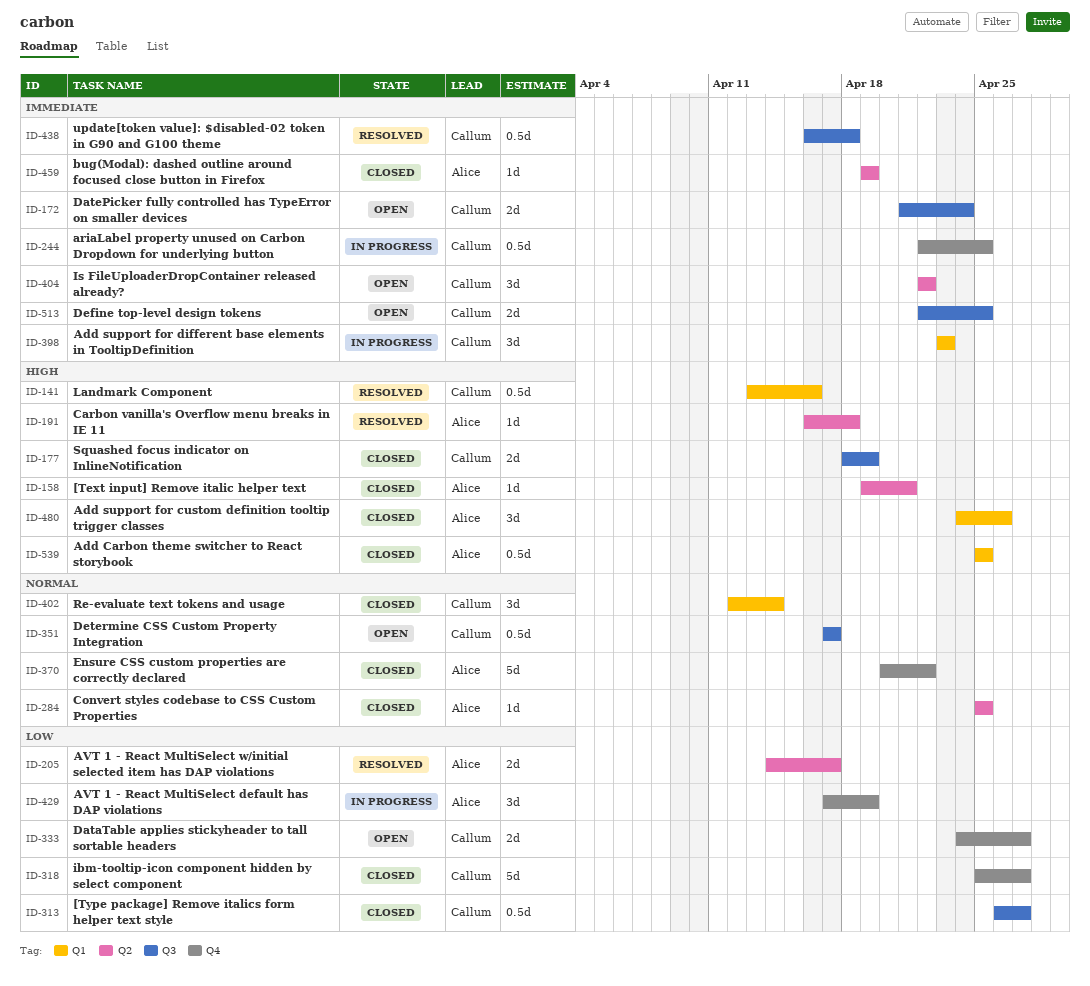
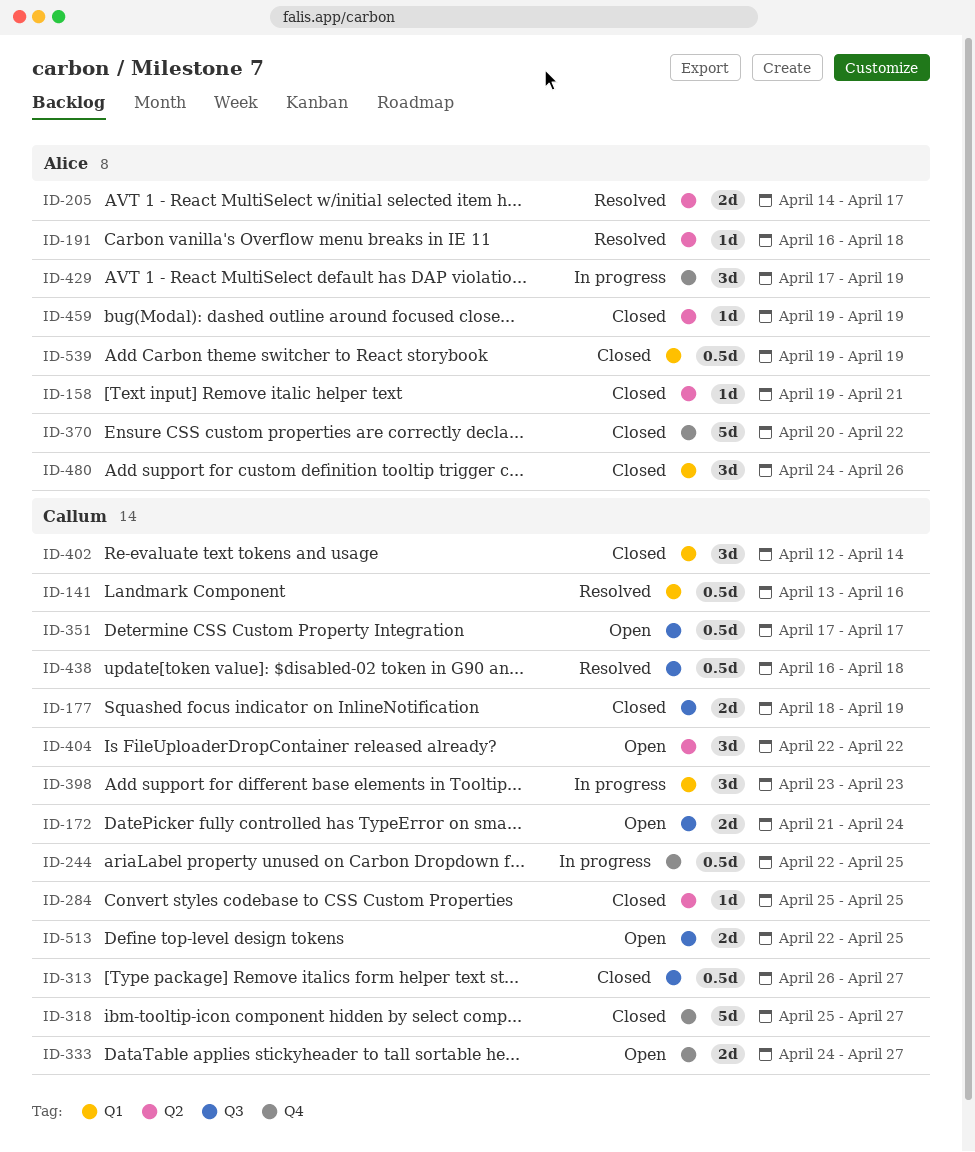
ID-284, owner: Alice -> Callum
ID-539, start: Apr 25 -> Apr 19
ID-539, due: Apr 25 -> Apr 19

